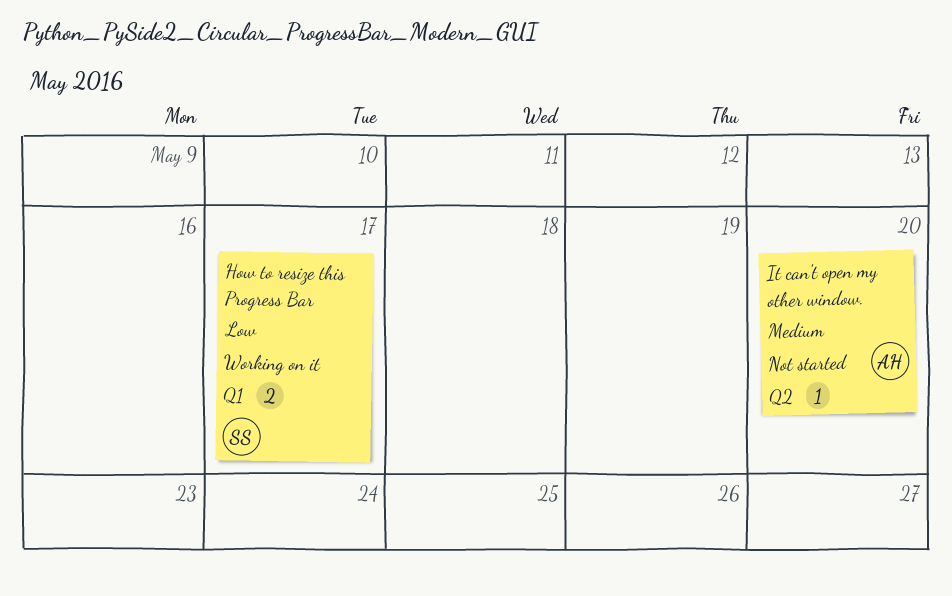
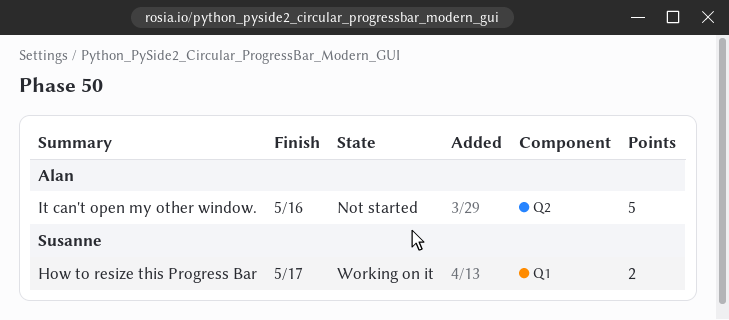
It can't open my other window., estimate: 1 -> 5
It can't open my other window., due: May 20 -> May 16

